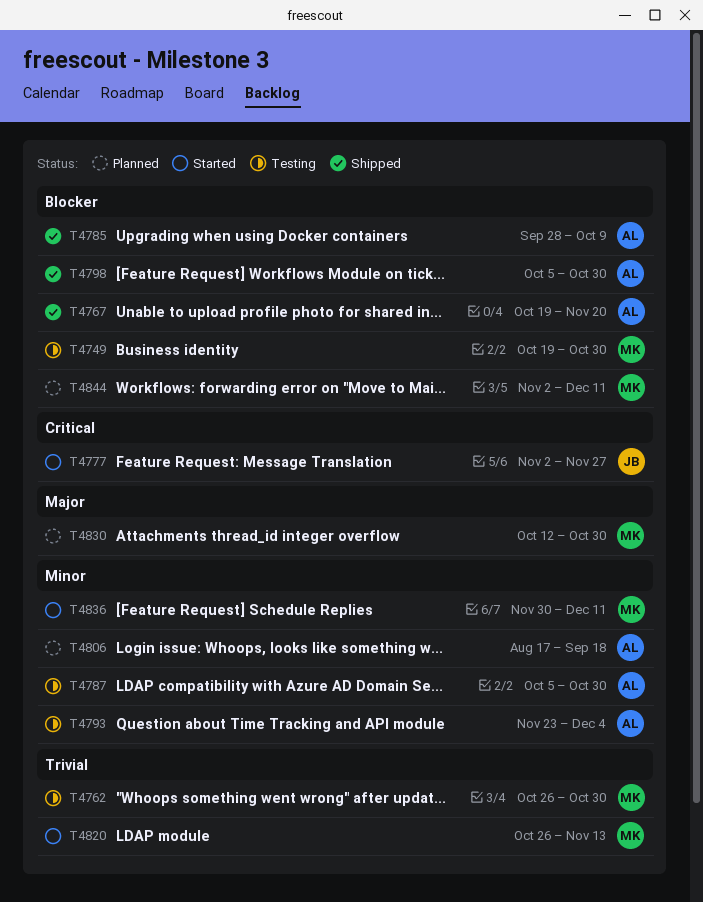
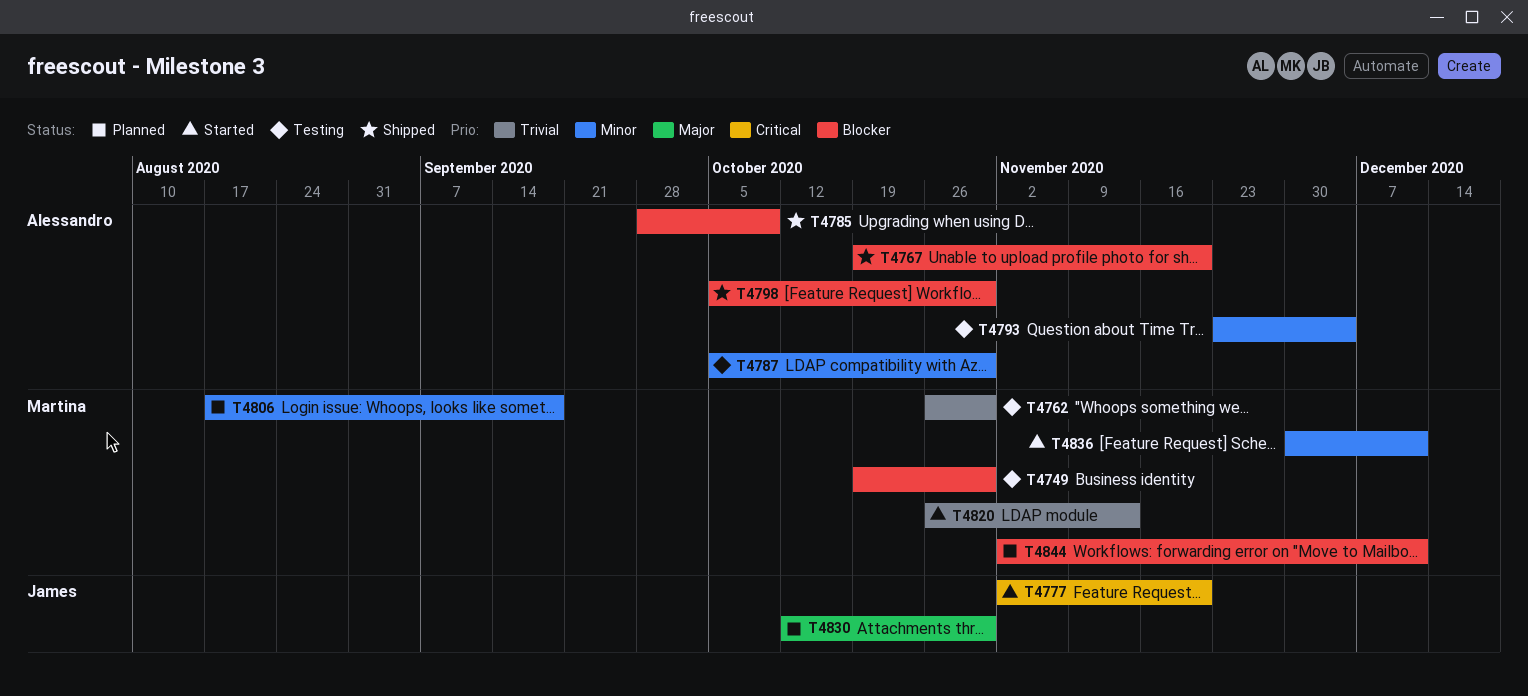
T4777, due: Nov 27 -> Nov 20
T4806, owner: Alessandro -> Martina
T4830, owner: Martina -> James

